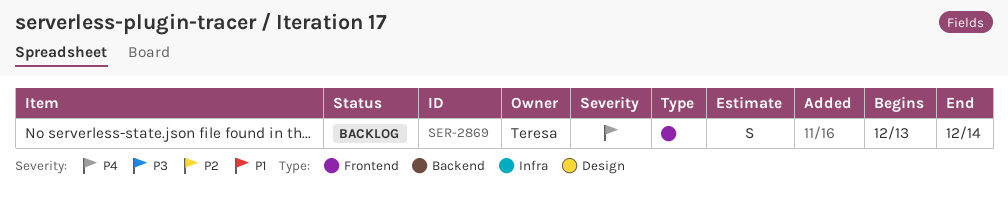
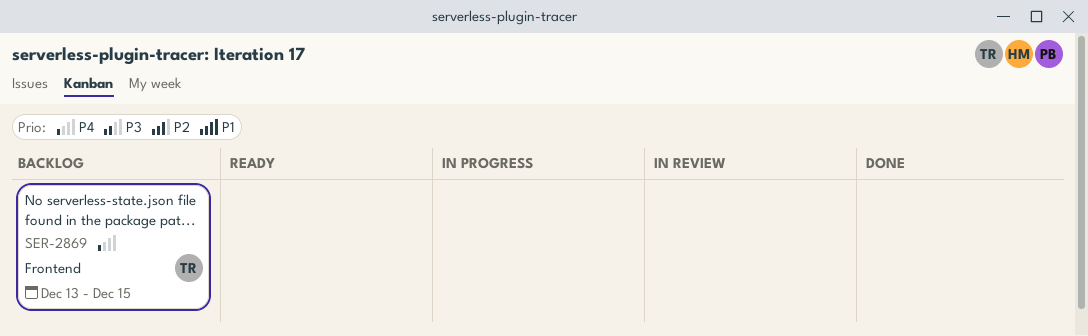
SER-2869, due: Dec 14 -> Dec 15

